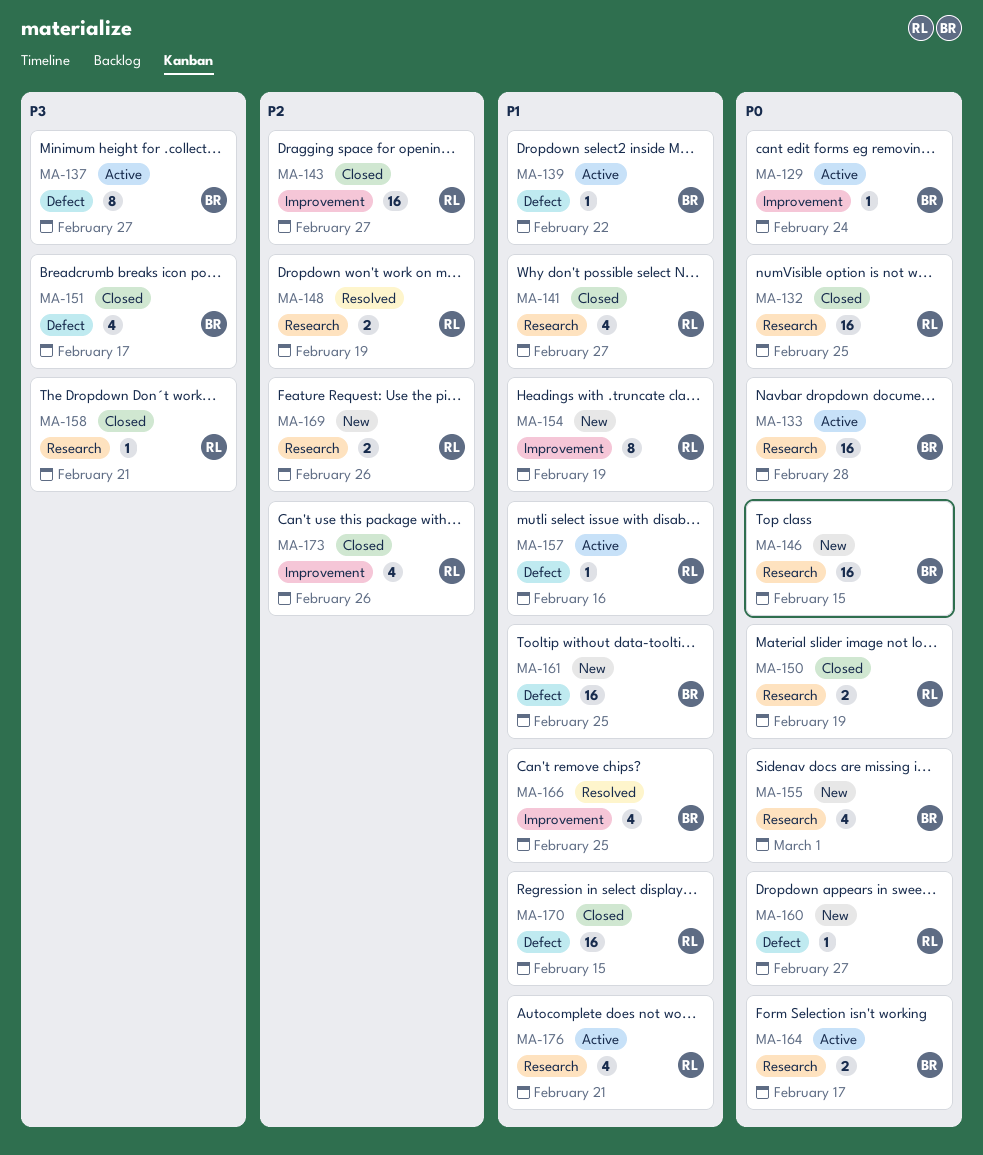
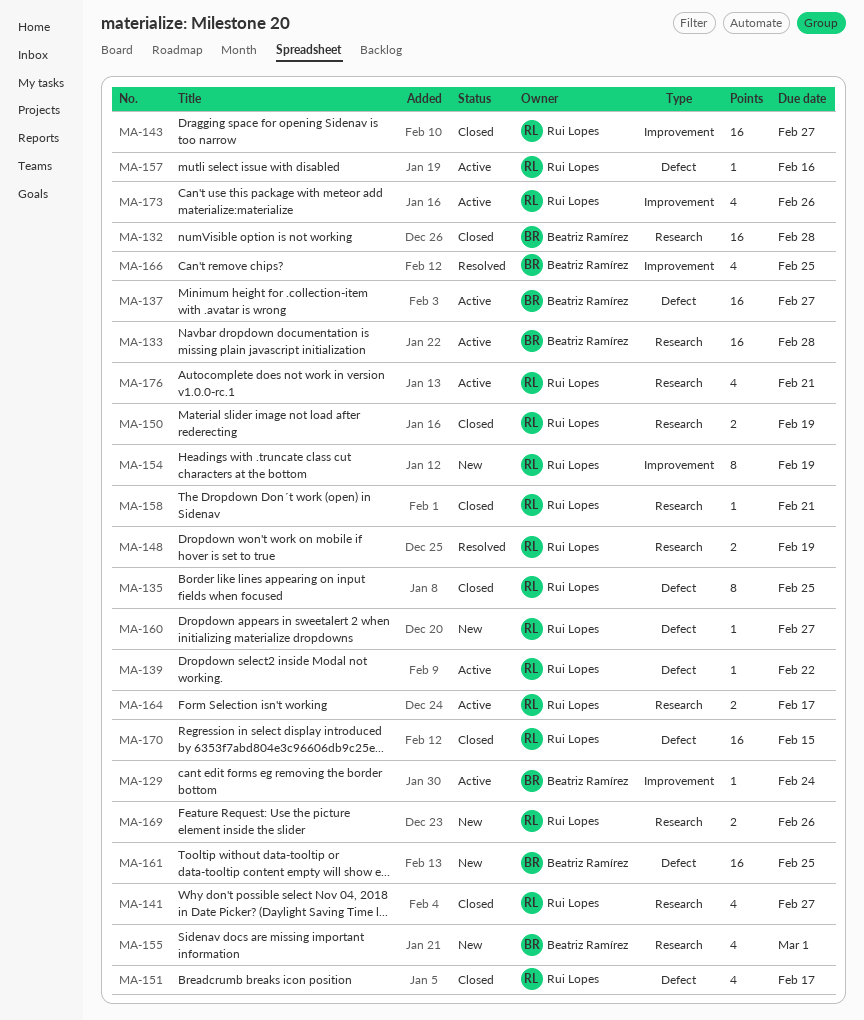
MA-132, owner: Rui Lopes -> Beatriz Ramírez
MA-132, due: Feb 25 -> Feb 28
MA-135: none -> present
MA-137, estimate: 8 -> 16
MA-139, owner: Beatriz Ramírez -> Rui Lopes
MA-146: present -> none
MA-151, owner: Beatriz Ramírez -> Rui Lopes
MA-164, owner: Beatriz Ramírez -> Rui Lopes
MA-173, status: Closed -> Active

